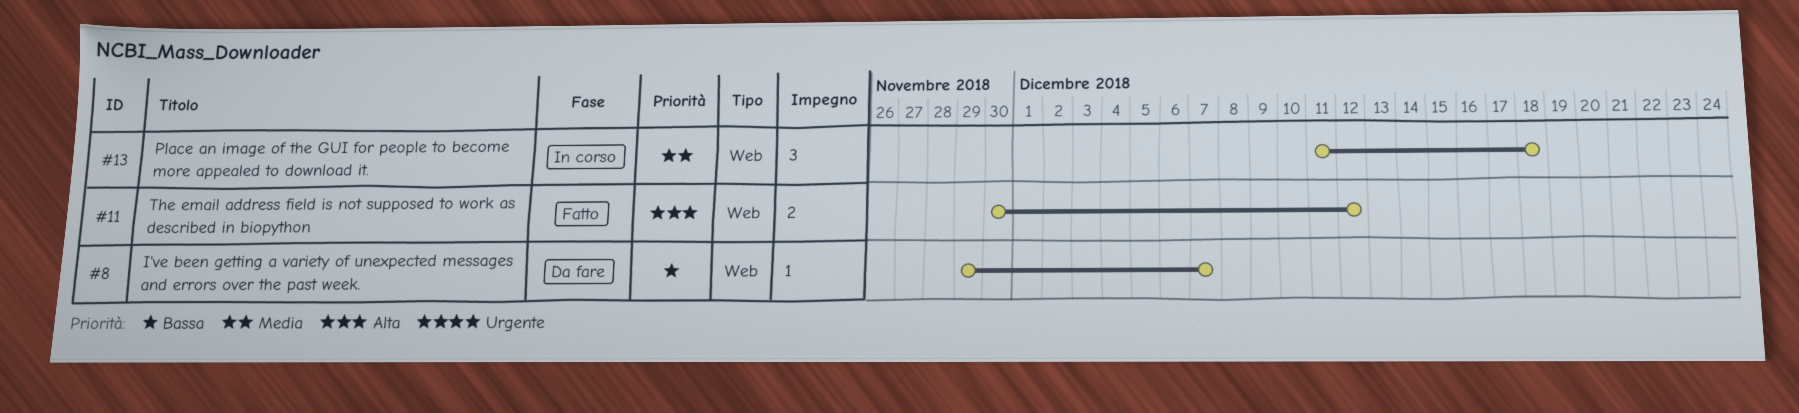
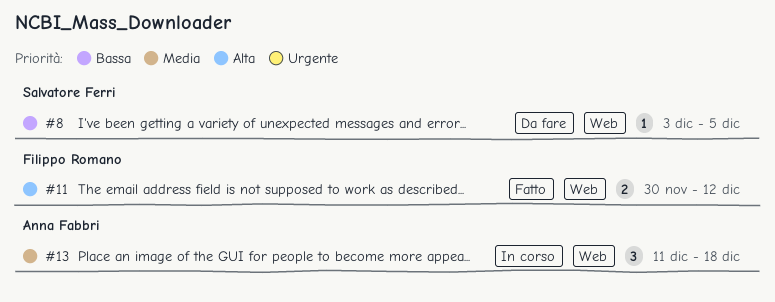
#8, start: Nov 29 -> Dec 3
#8, due: Dec 7 -> Dec 5

